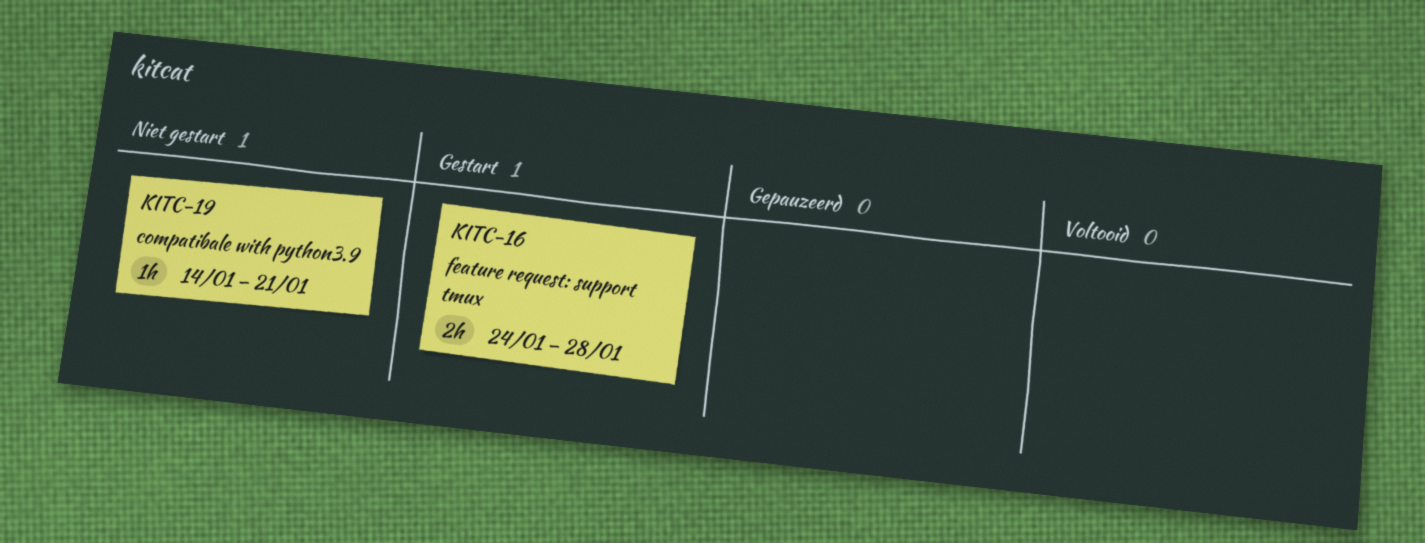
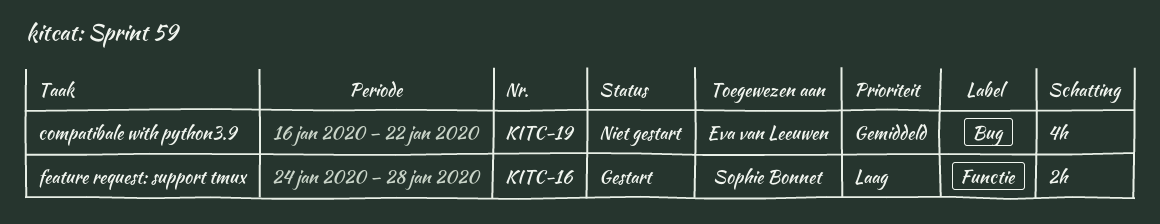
KITC-19, estimate: 1h -> 4h
KITC-19, start: Jan 14 -> Jan 16
KITC-19, due: Jan 21 -> Jan 22

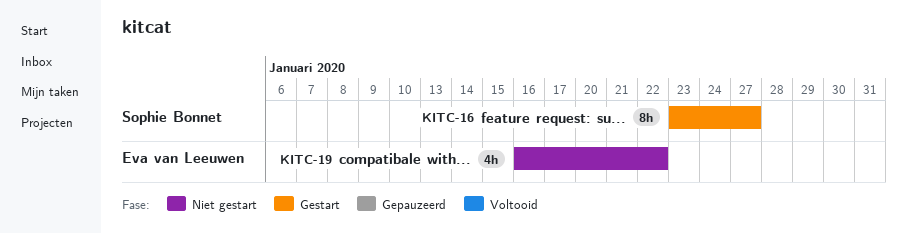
KITC-16, estimate: 2h -> 8h
KITC-16, start: Jan 24 -> Jan 23
KITC-16, due: Jan 28 -> Jan 27

